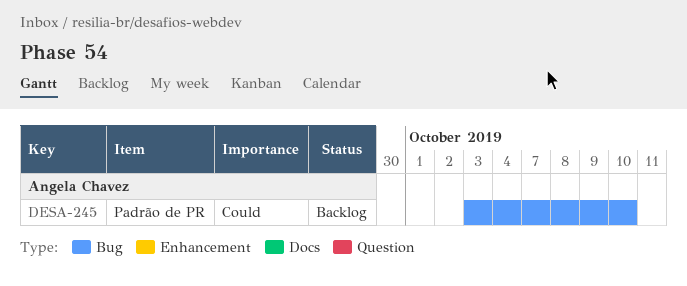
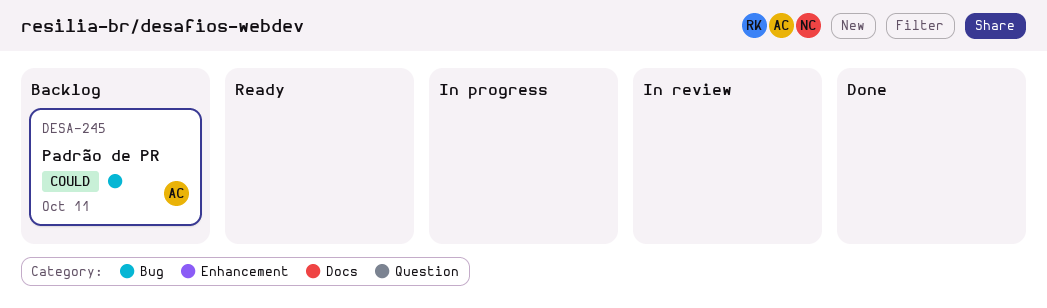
DESA-245, due: Oct 10 -> Oct 11

